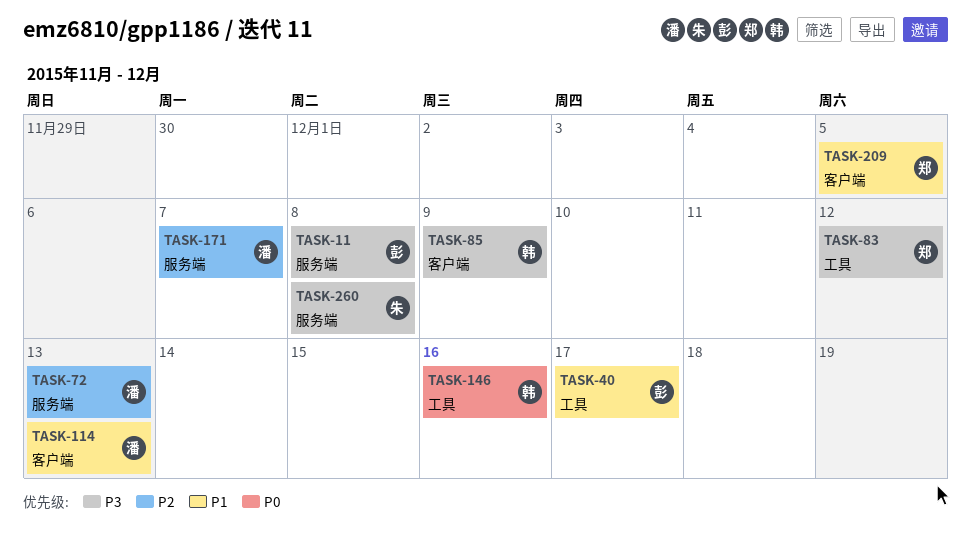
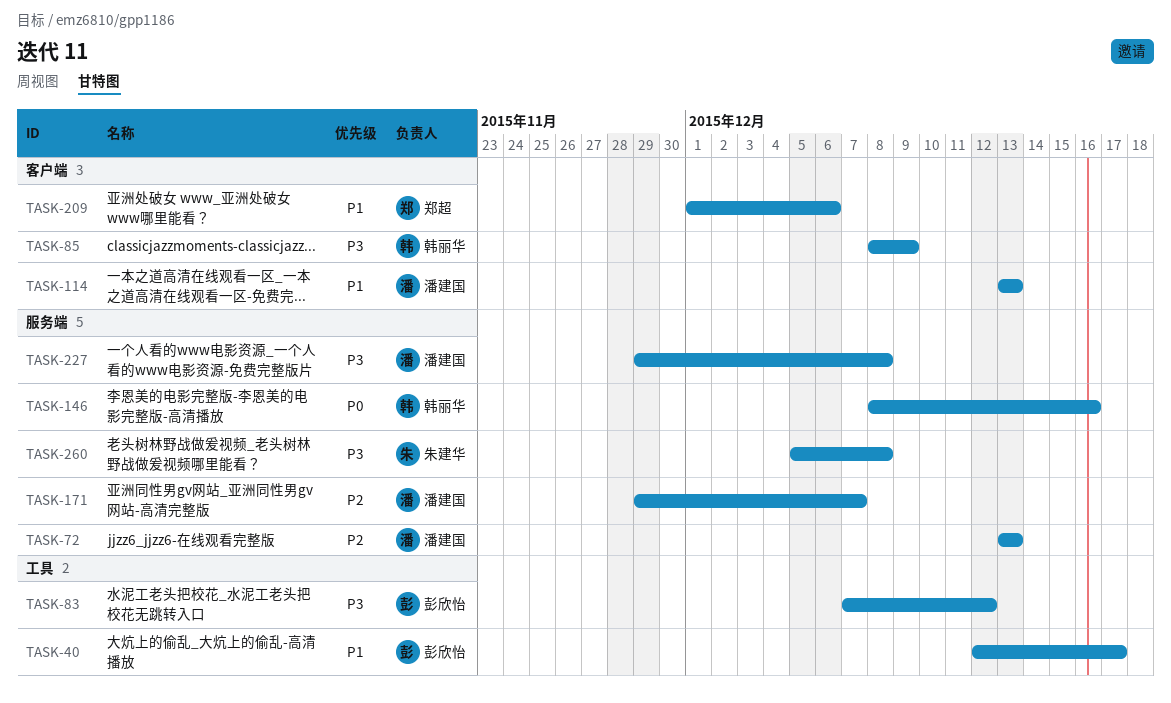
TASK-11: present -> none
TASK-83, owner: 郑超 -> 彭欣怡
TASK-146, label: 工具 -> 服务端
TASK-209, due: Dec 5 -> Dec 6
TASK-227: none -> present

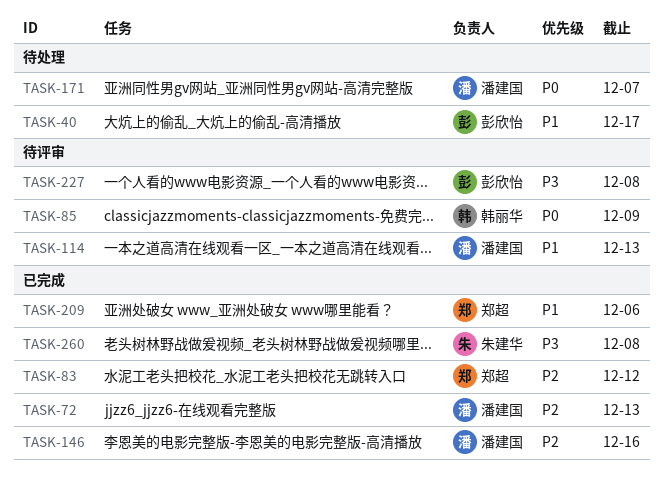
TASK-83, owner: 彭欣怡 -> 郑超
TASK-83, priority: P3 -> P2
TASK-85, priority: P3 -> P0
TASK-146, owner: 韩丽华 -> 潘建国
TASK-146, priority: P0 -> P2
TASK-171, priority: P2 -> P0
TASK-227, owner: 潘建国 -> 彭欣怡

